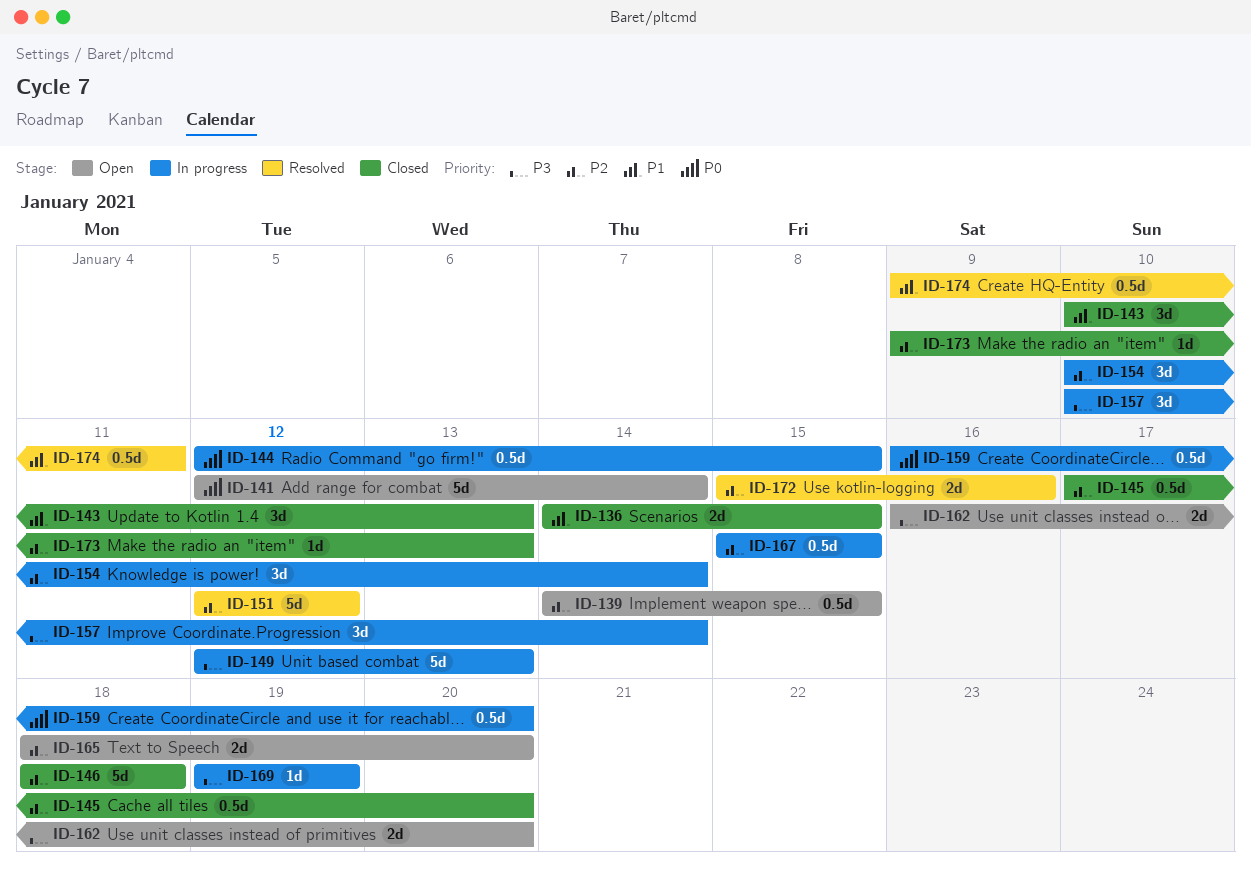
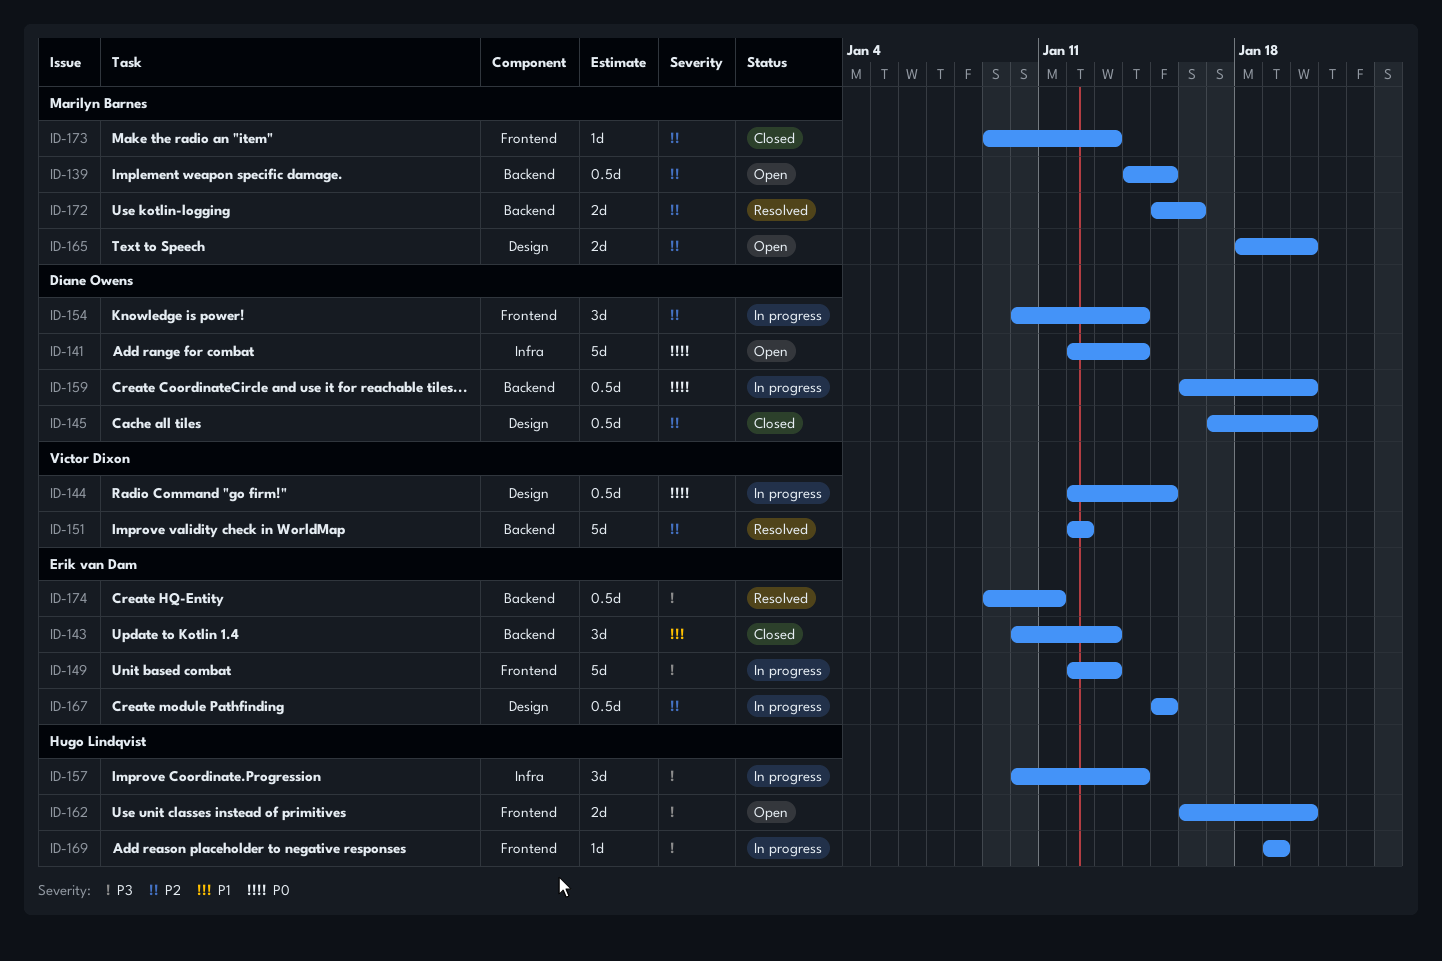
ID-136: present -> none
ID-146: present -> none
ID-174, priority: P1 -> P3

